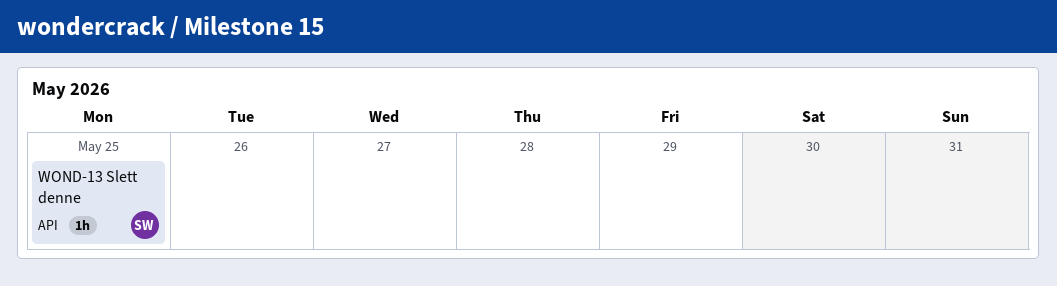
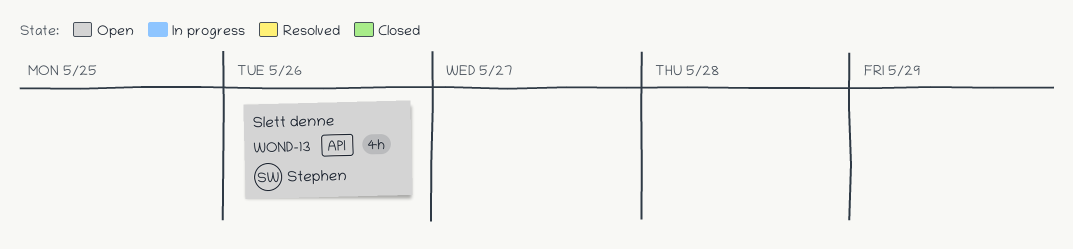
WOND-13, estimate: 1h -> 4h
WOND-13, due: May 25 -> May 26

